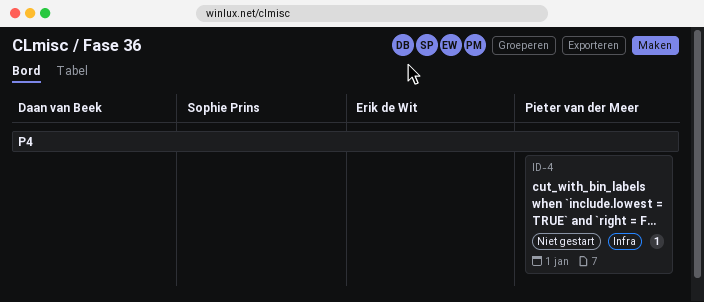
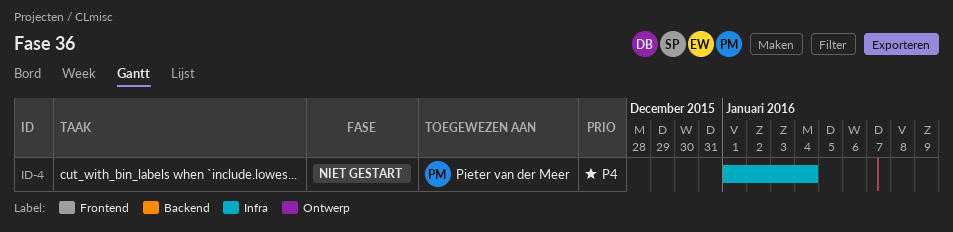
ID-4, due: Jan 1 -> Jan 4

